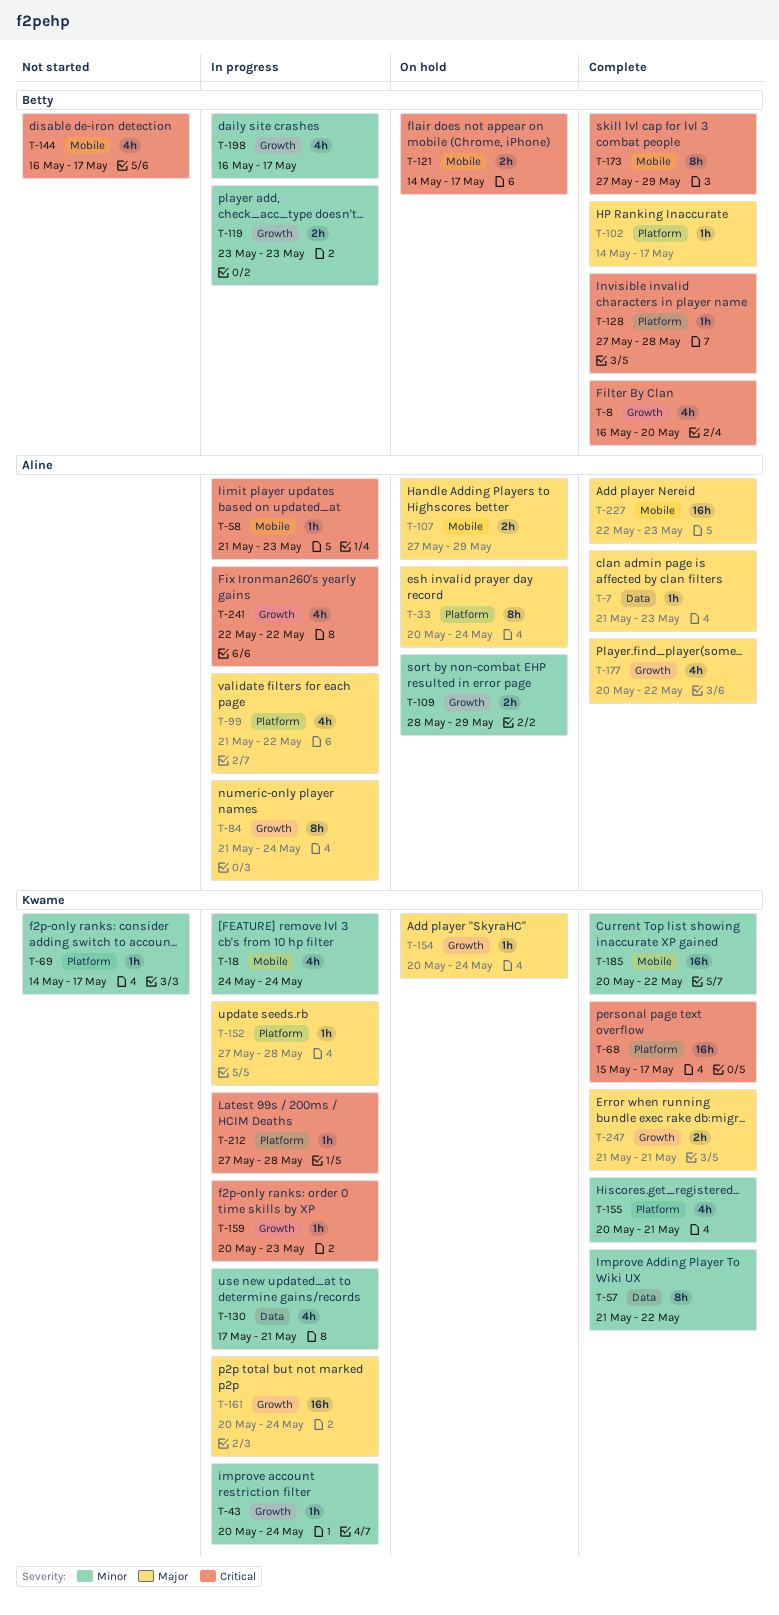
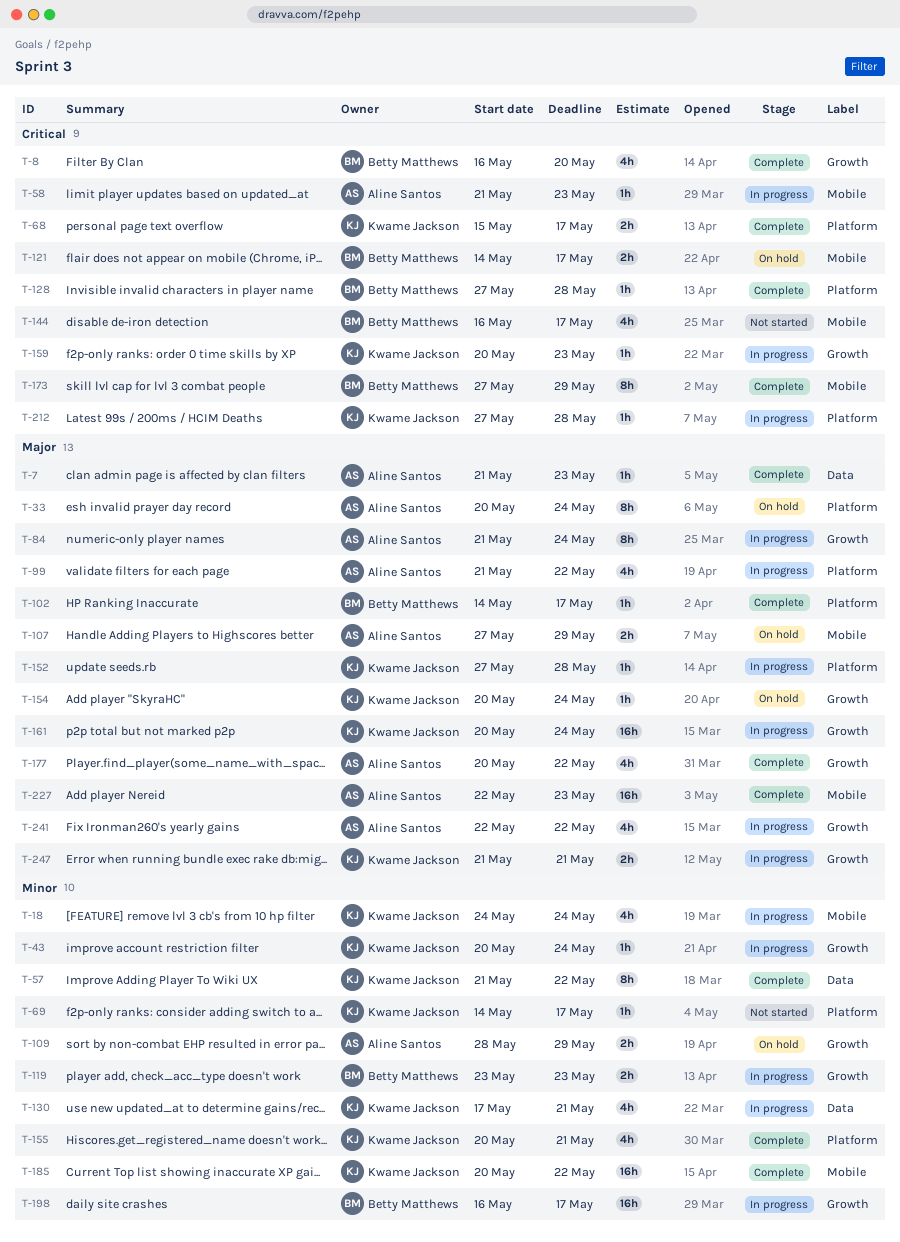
T-68, estimate: 16h -> 2h
T-198, estimate: 4h -> 16h
T-241, priority: Critical -> Major
T-247, status: Complete -> In progress

